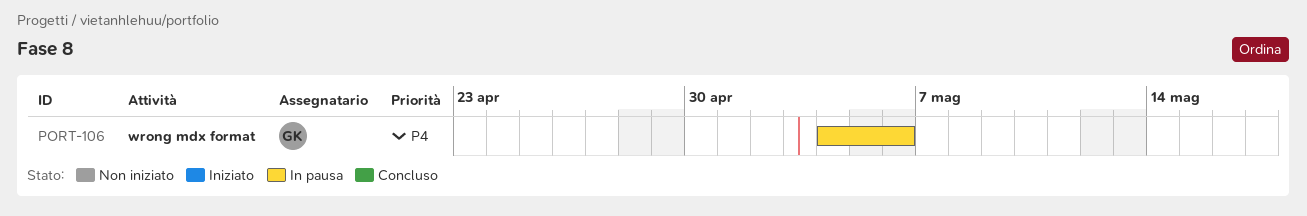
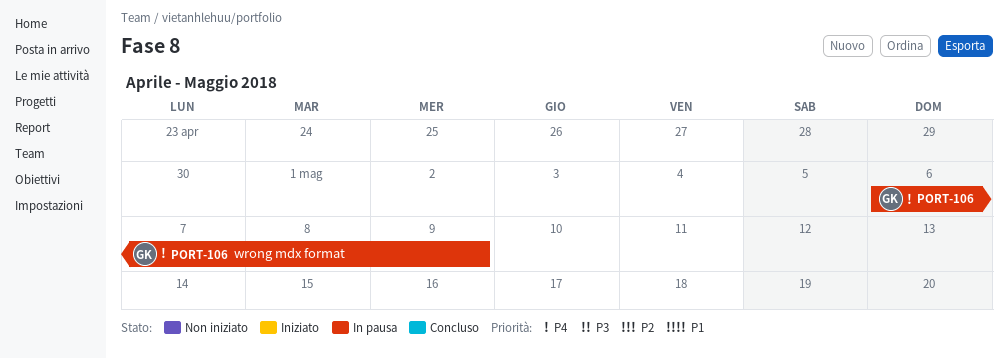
PORT-106, start: May 4 -> May 6
PORT-106, due: May 6 -> May 9

